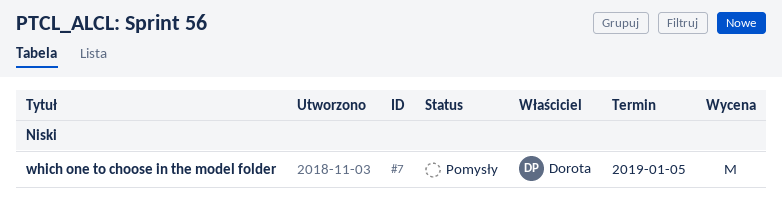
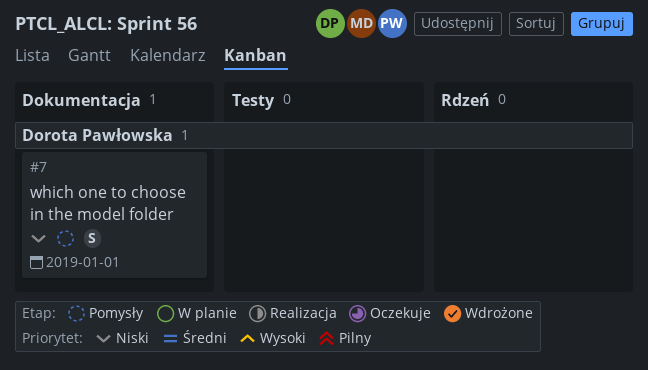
#7, estimate: M -> S
#7, due: Jan 5 -> Jan 1

